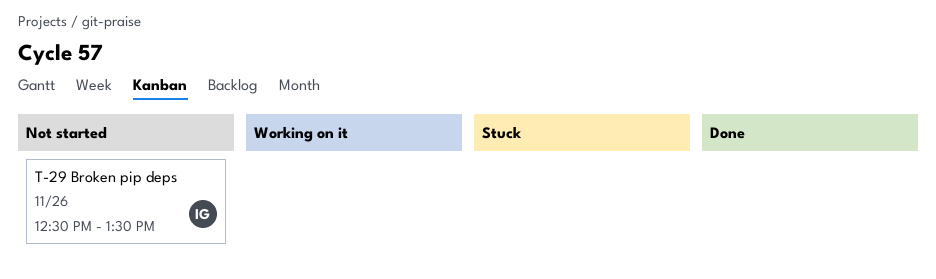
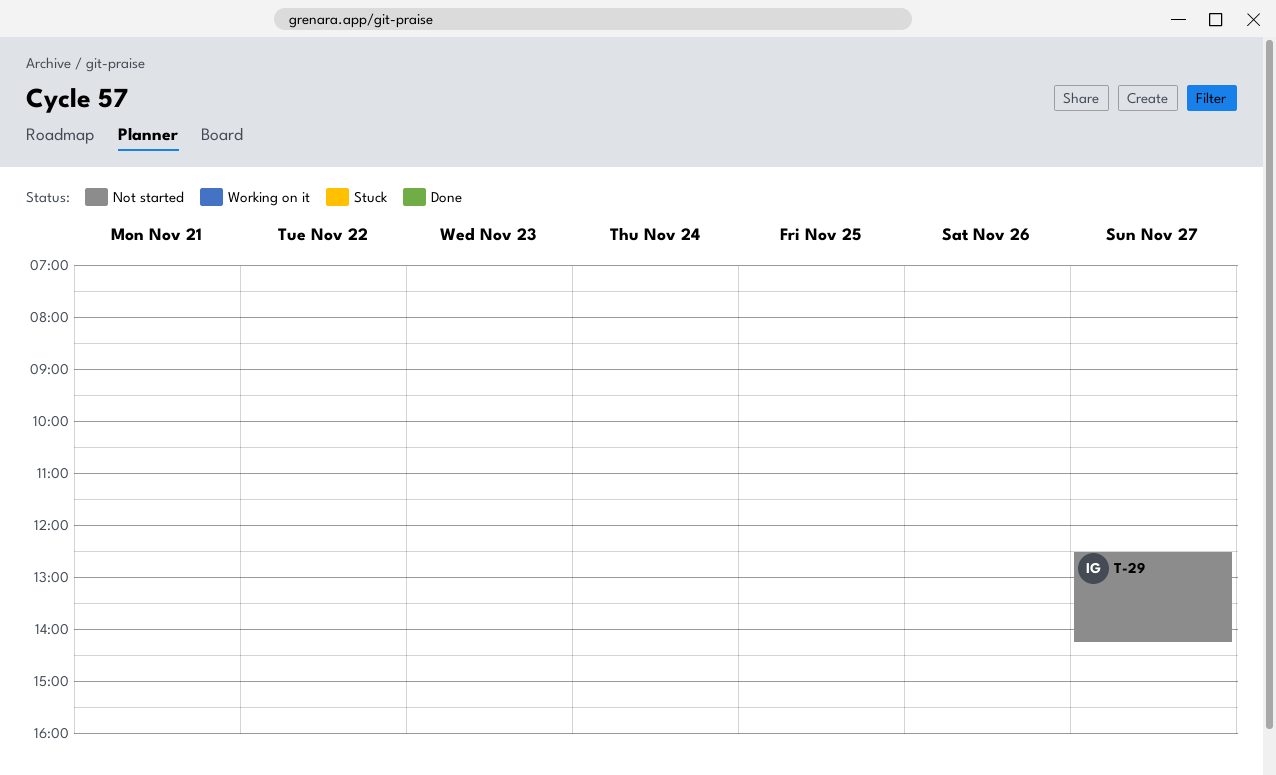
T-29, day: Nov 26 -> Nov 27
T-29, ends: 13:30 -> 14:15

